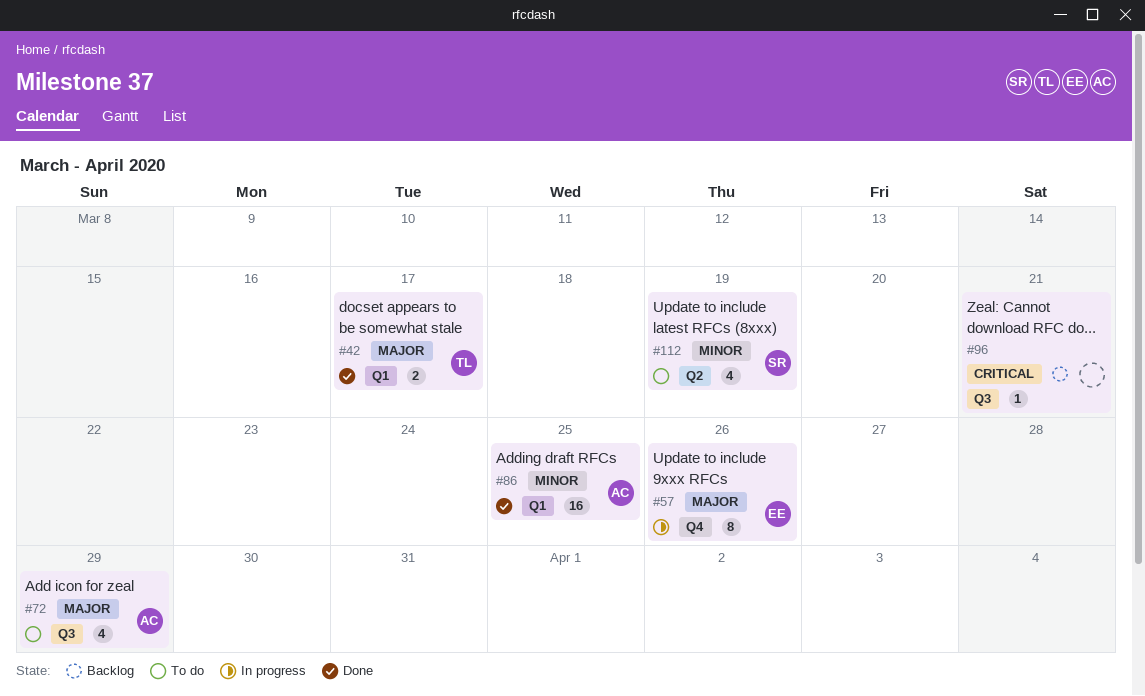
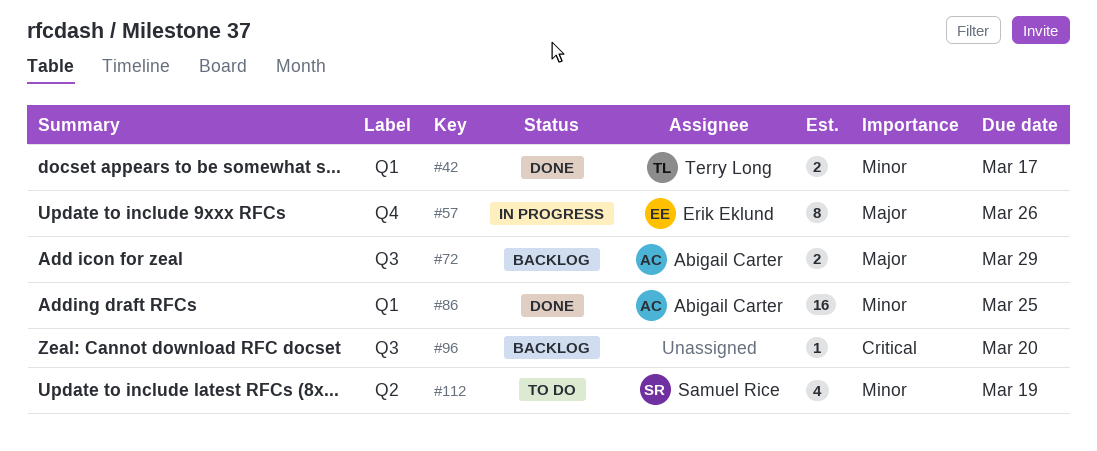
#42, priority: Major -> Minor
#72, status: To do -> Backlog
#72, estimate: 4 -> 2
#96, due: Mar 21 -> Mar 20

